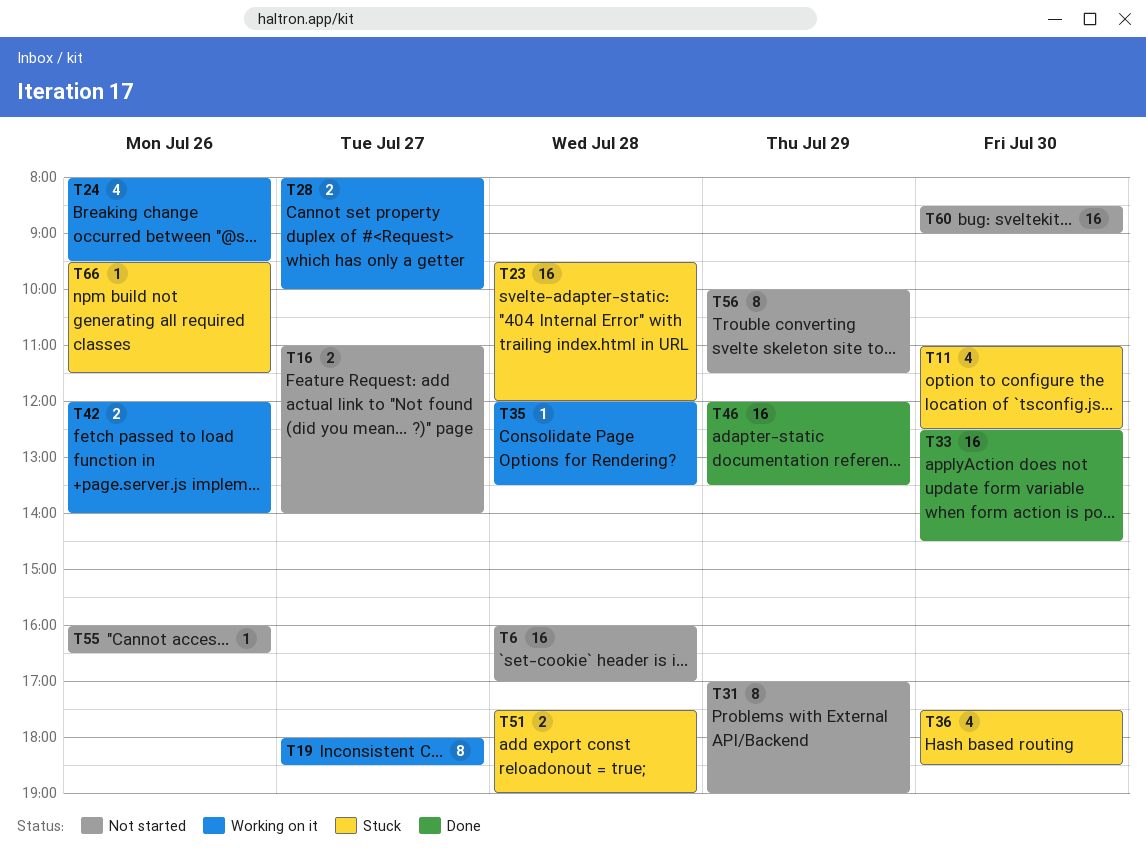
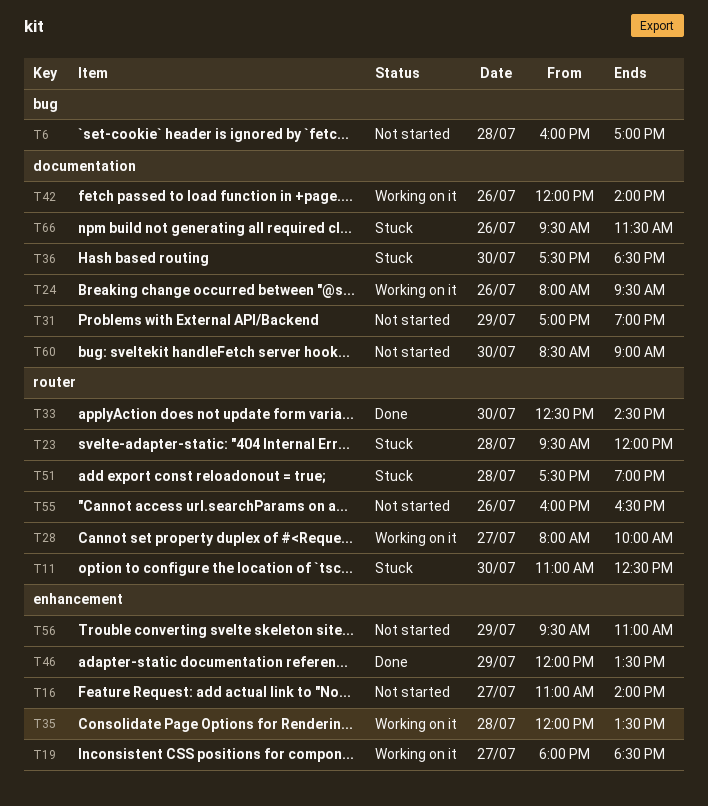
T56, begins: 10:00 -> 09:30
T56, ends: 11:30 -> 11:00

